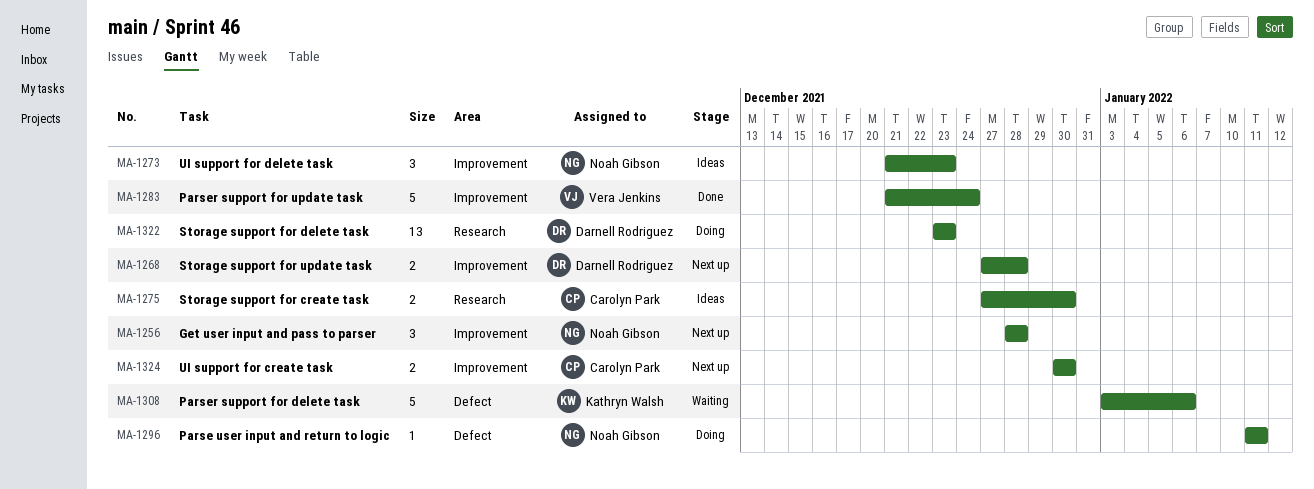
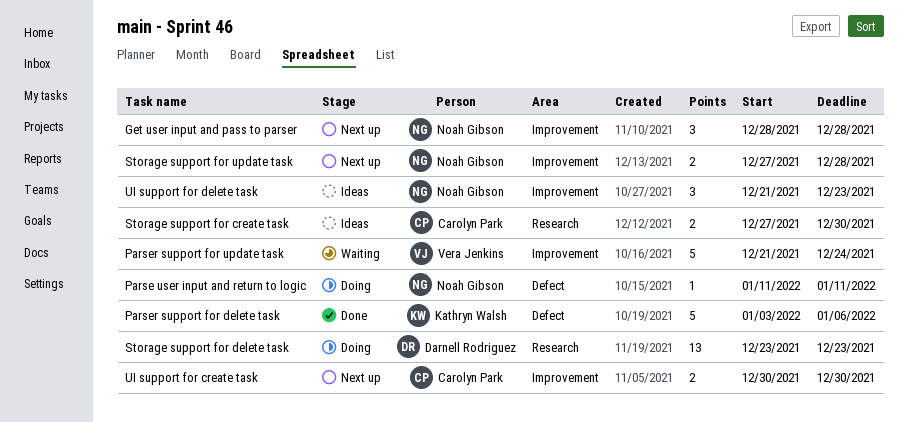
Parser support for delete task, status: Waiting -> Done
Parser support for update task, status: Done -> Waiting
Storage support for update task, owner: Darnell Rodriguez -> Noah Gibson

